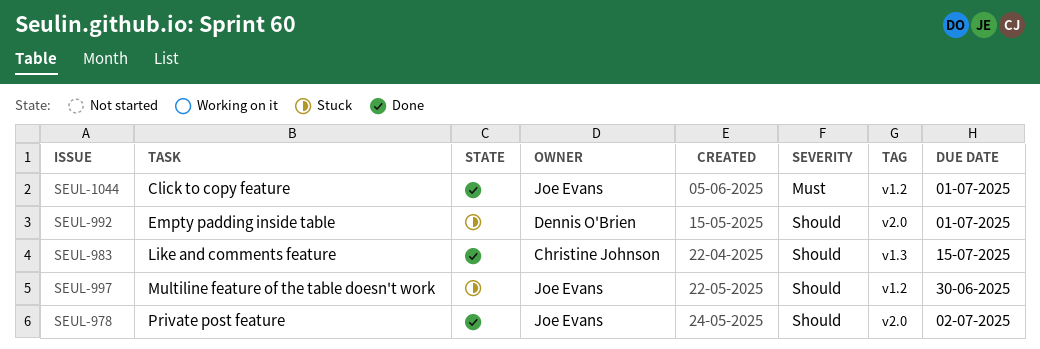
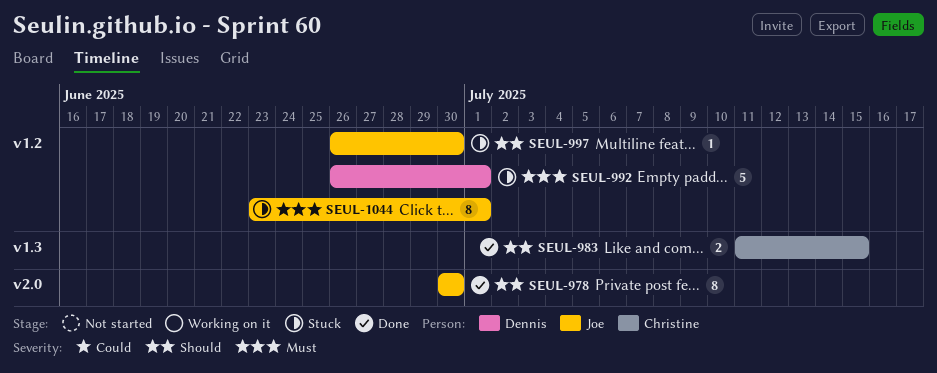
SEUL-978, due: Jul 2 -> Jun 30
SEUL-992, priority: Should -> Must
SEUL-992, label: v2.0 -> v1.2
SEUL-1044, status: Done -> Stuck

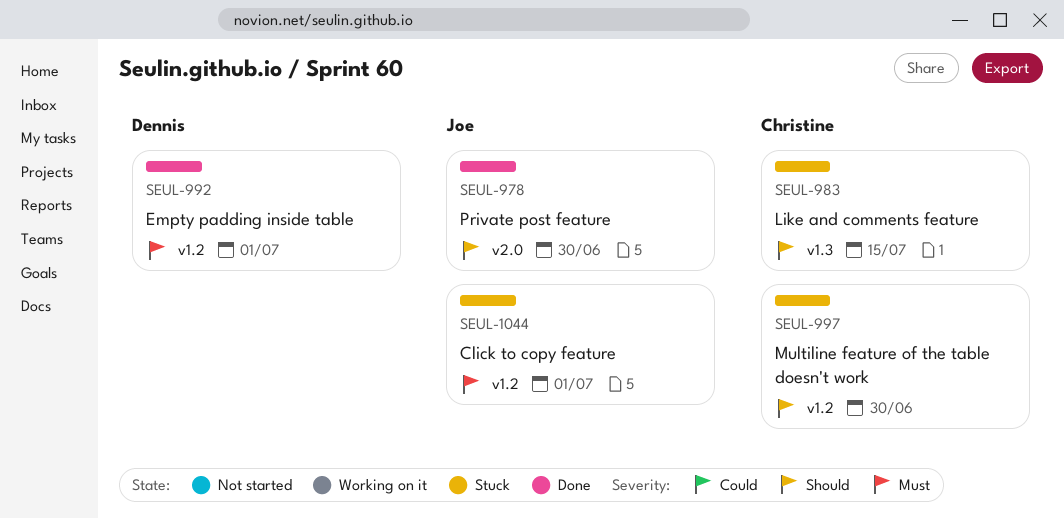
SEUL-983, status: Done -> Stuck
SEUL-992, status: Stuck -> Done
SEUL-997, owner: Joe -> Christine

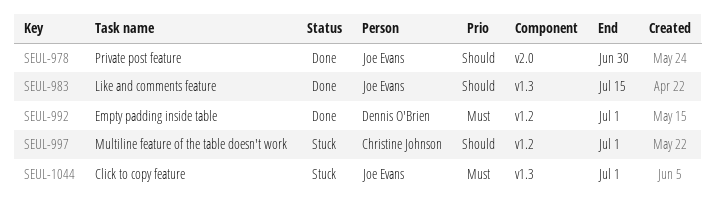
SEUL-983, status: Stuck -> Done
SEUL-983, owner: Christine Johnson -> Joe Evans
SEUL-997, due: Jun 30 -> Jul 1
SEUL-1044, label: v1.2 -> v1.3

